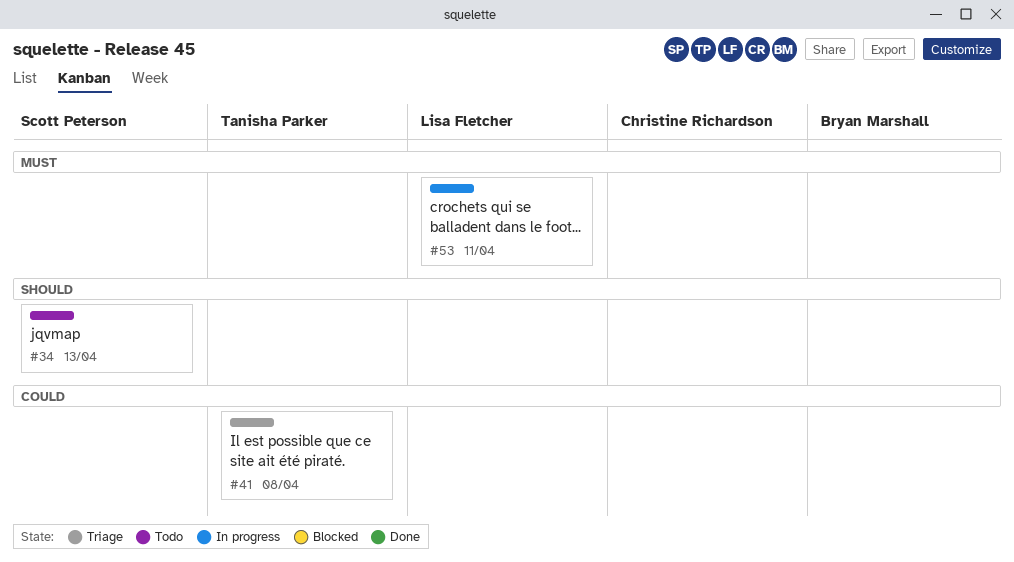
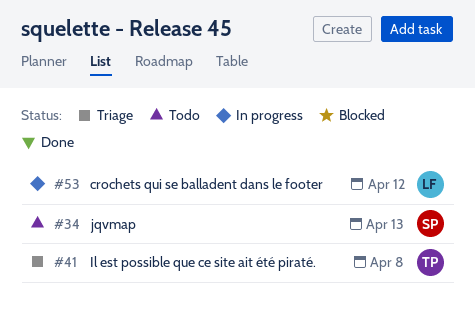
#53, due: Apr 11 -> Apr 12

